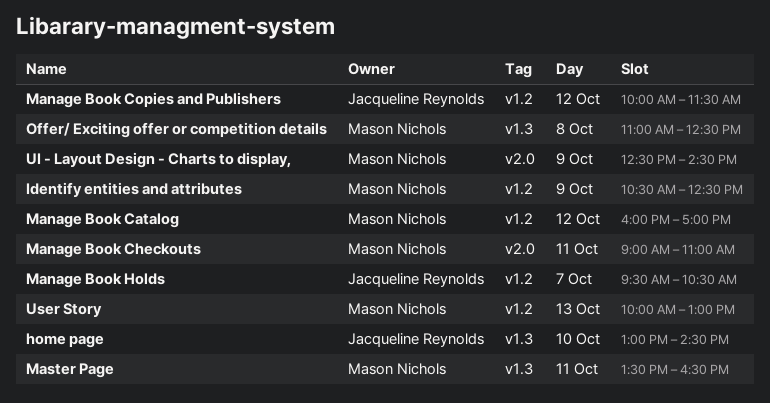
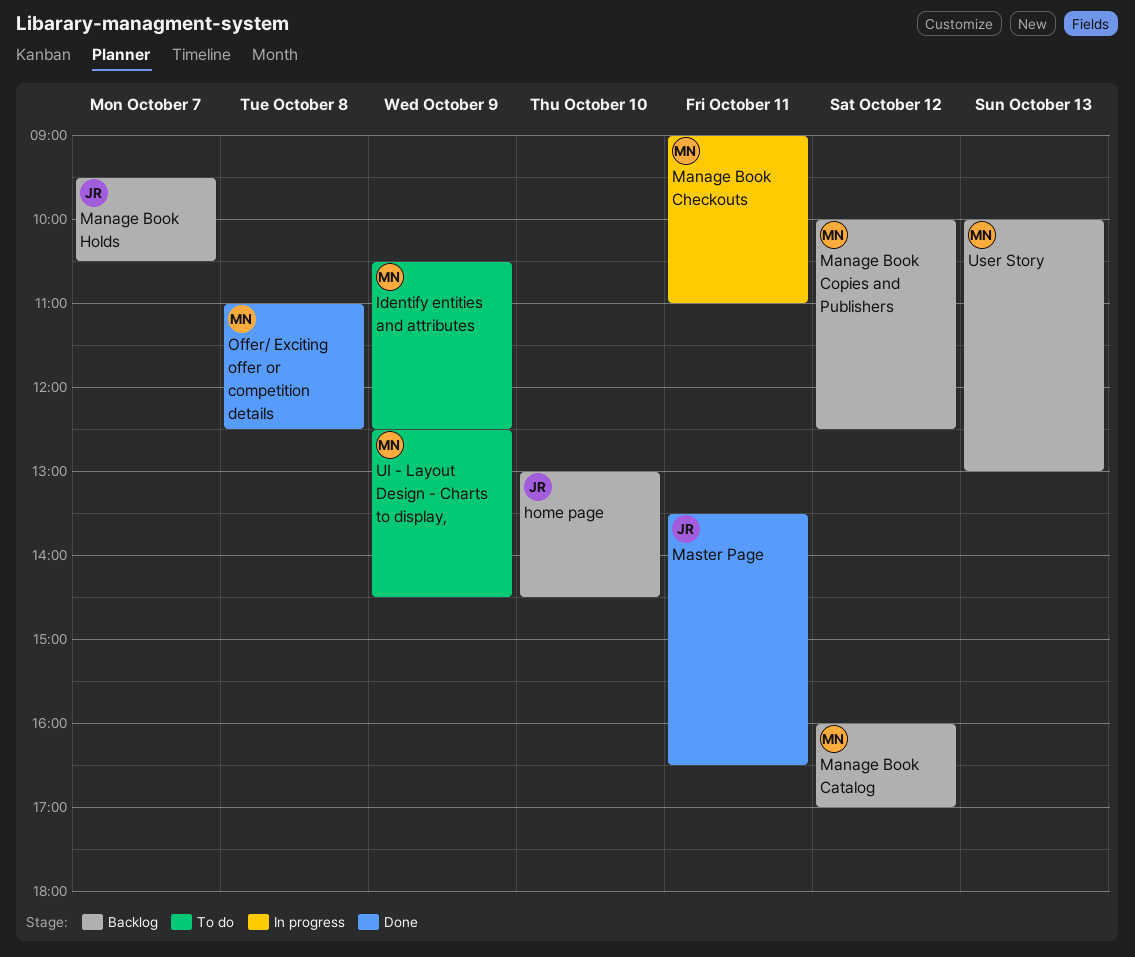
Manage Book Copies and Publishers, owner: Jacqueline Reynolds -> Mason Nichols
Manage Book Copies and Publishers, ends: 11:30 -> 12:30
Master Page, owner: Mason Nichols -> Jacqueline Reynolds

